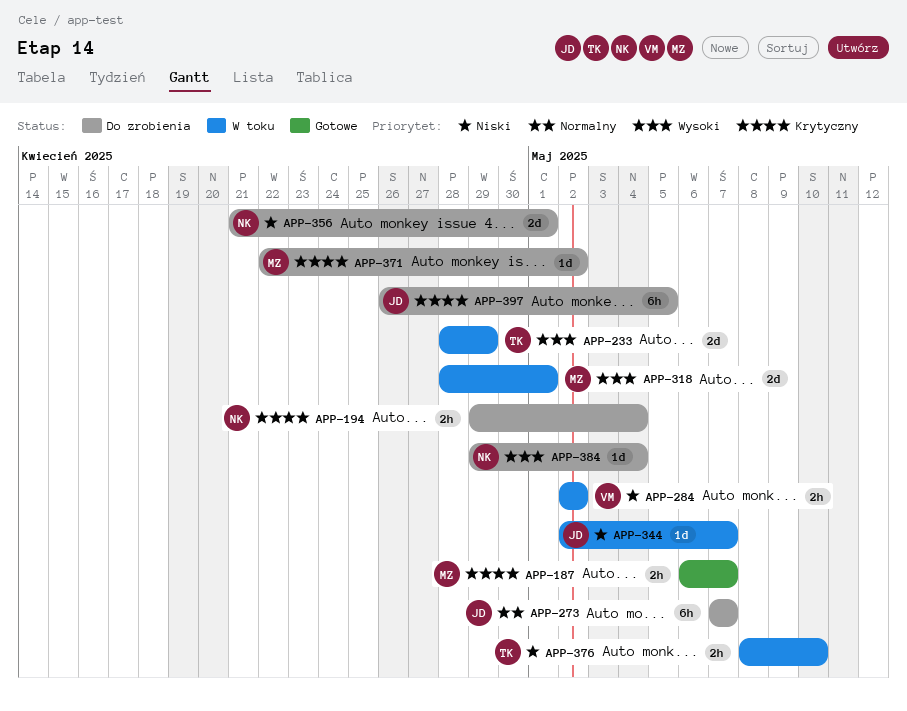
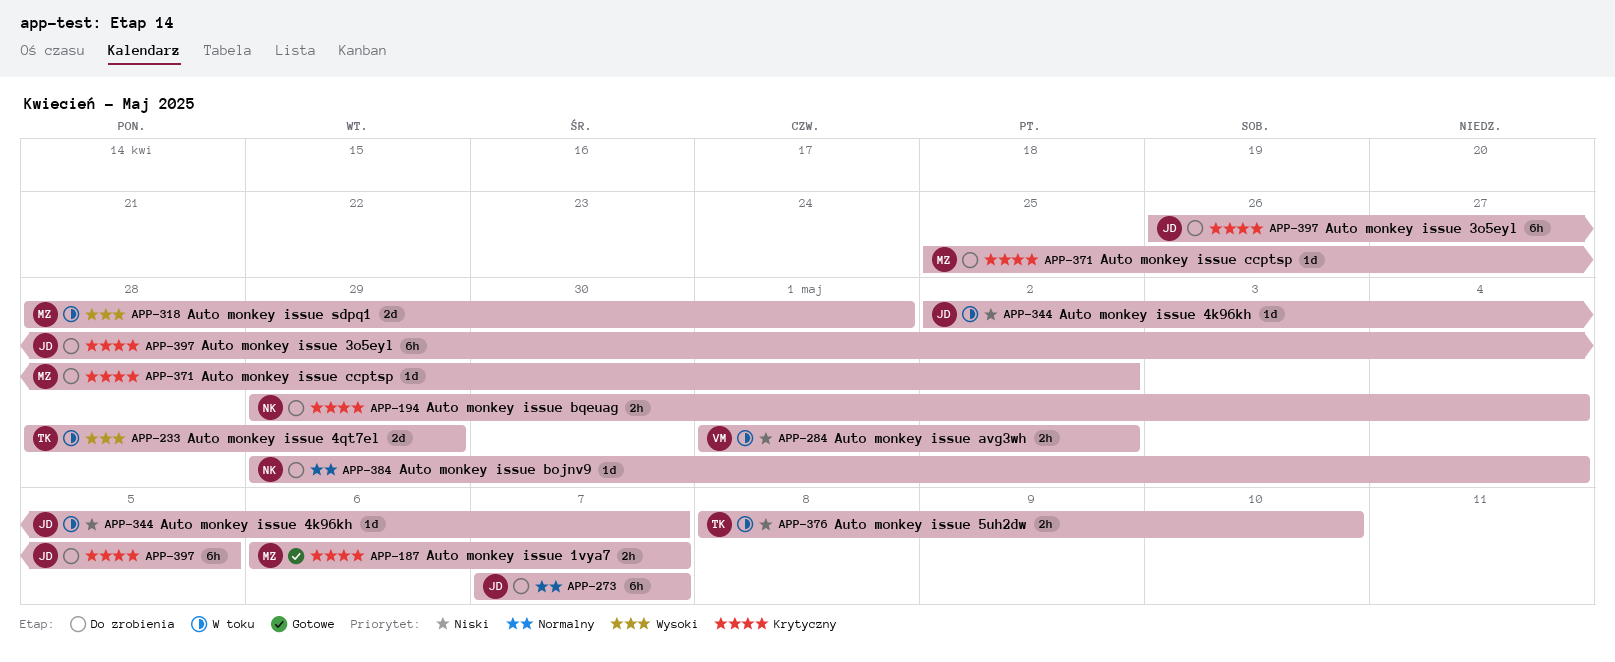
APP-284, start: May 2 -> May 1
APP-356: present -> none
APP-371, start: Apr 22 -> Apr 25
APP-384, priority: Wysoki -> Normalny

